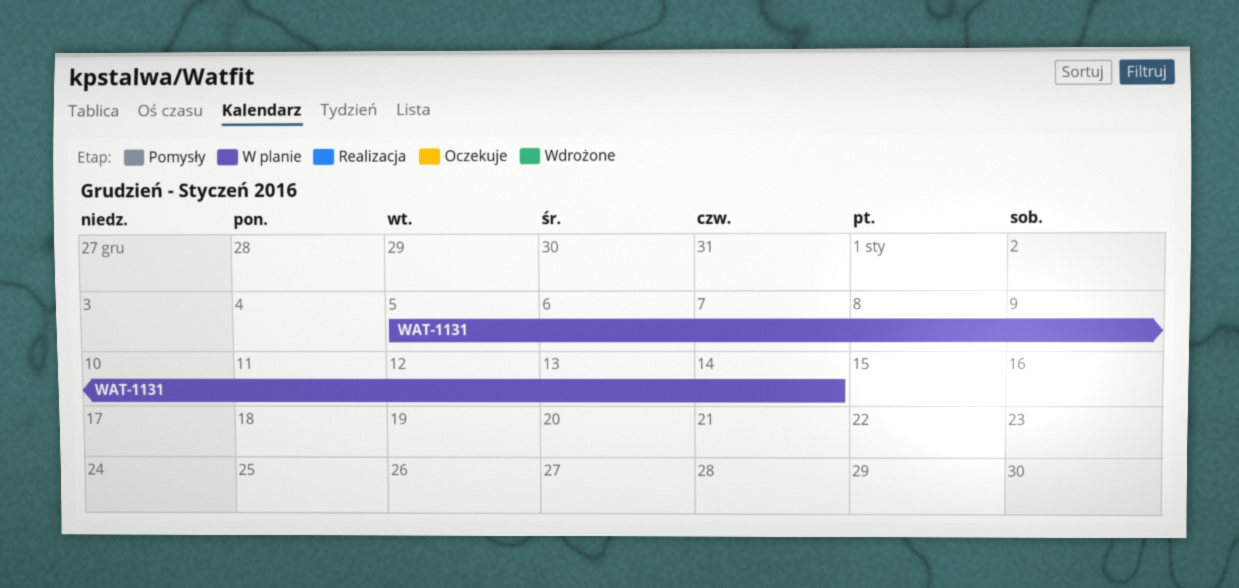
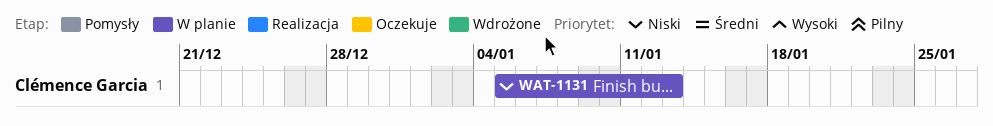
WAT-1131, due: Jan 14 -> Jan 13

